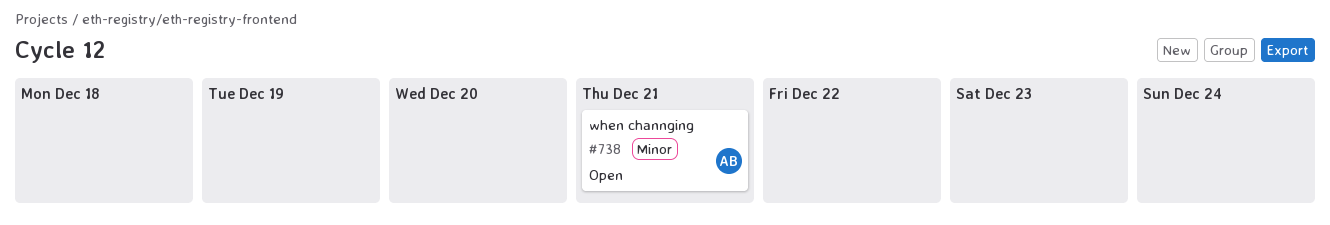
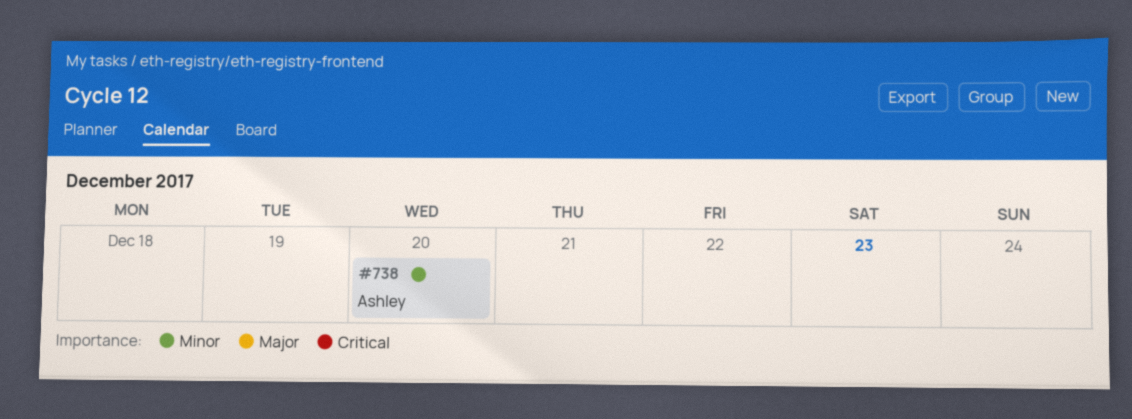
#738, due: Dec 21 -> Dec 20

